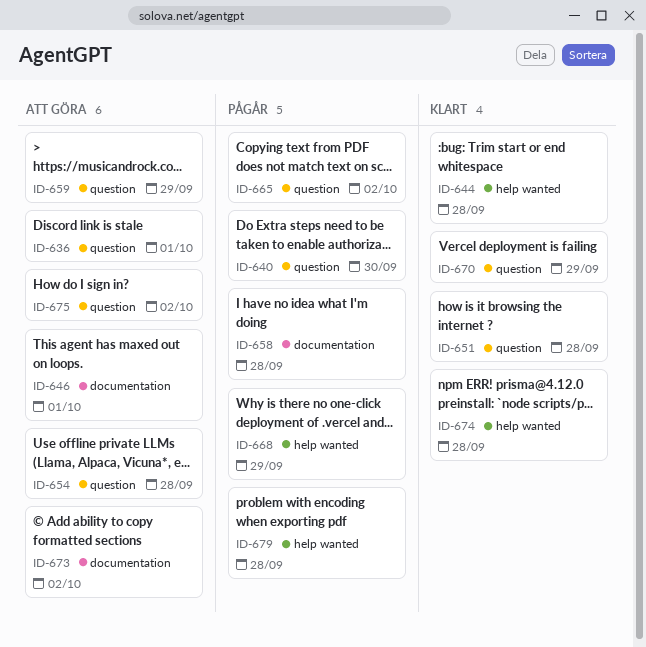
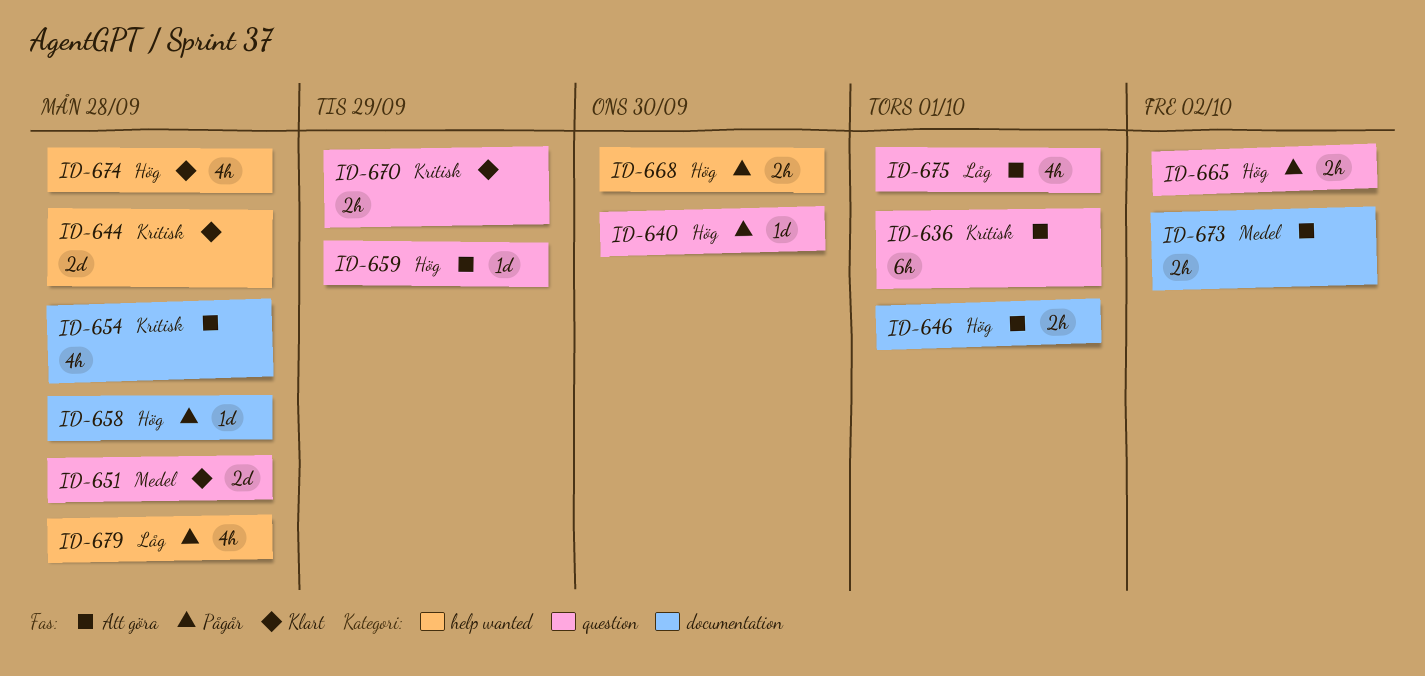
ID-654, label: question -> documentation
ID-668, due: Sep 29 -> Sep 30
ID-675, due: Oct 2 -> Oct 1

